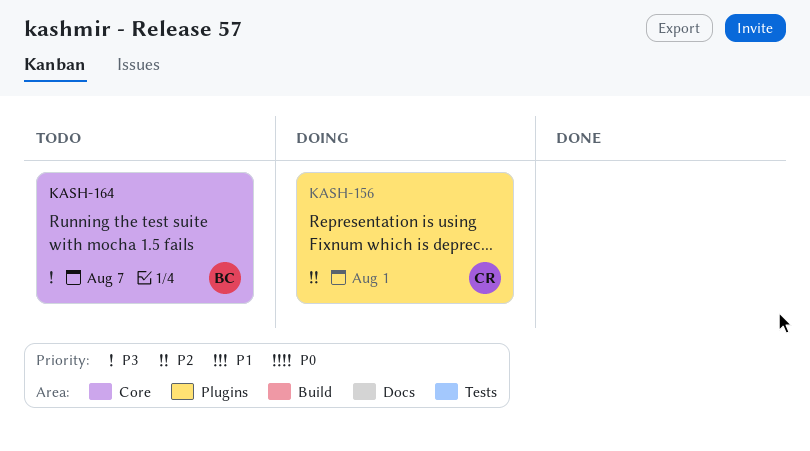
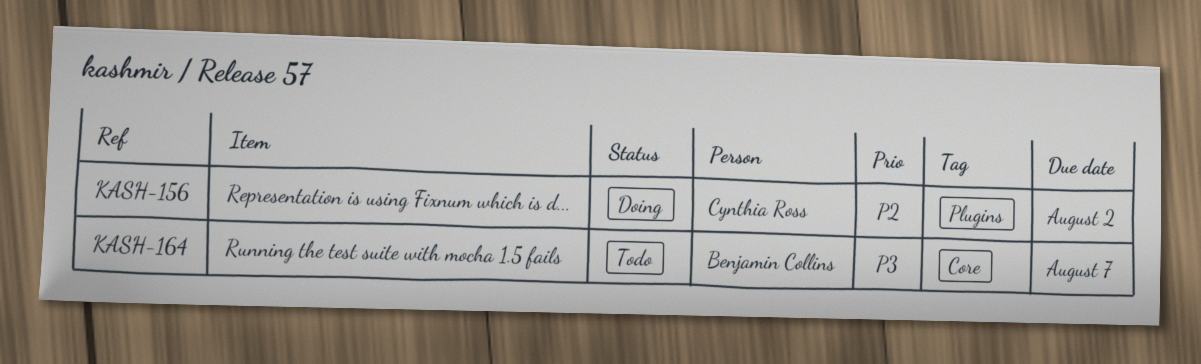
KASH-156, due: Aug 1 -> Aug 2

